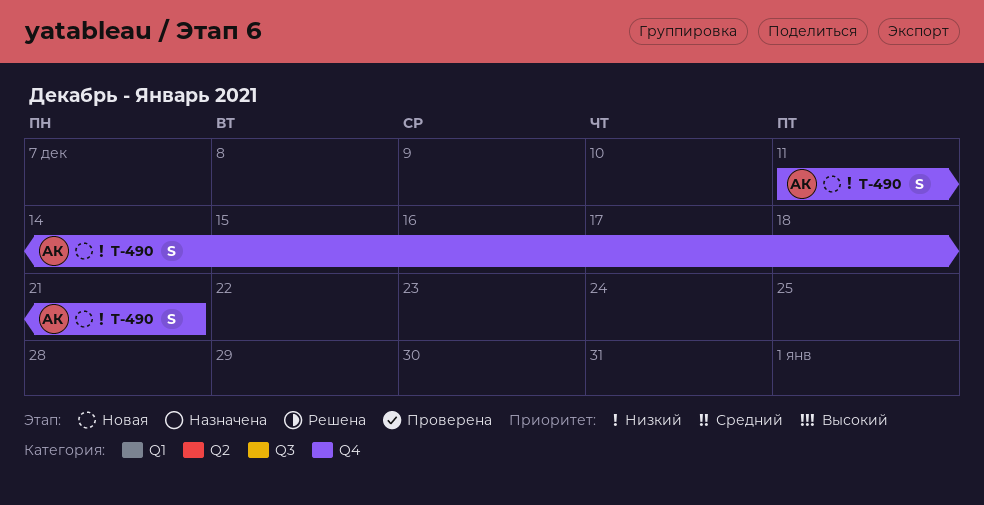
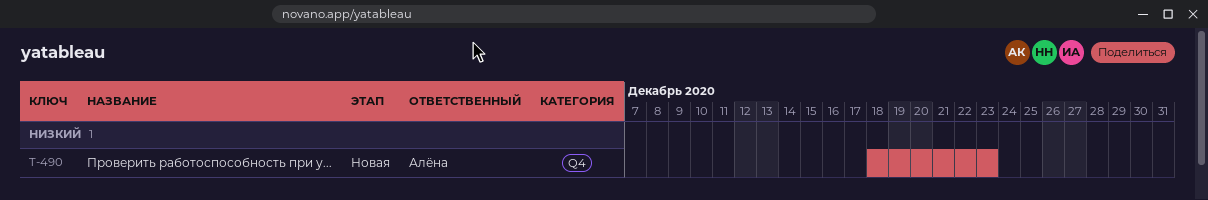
T-490, start: Dec 11 -> Dec 18
T-490, due: Dec 21 -> Dec 23

